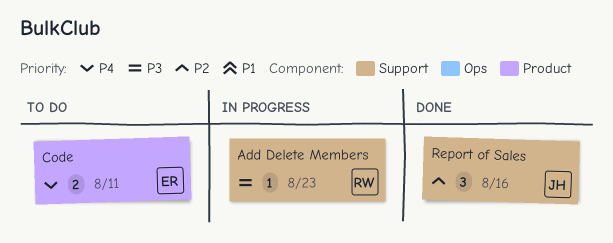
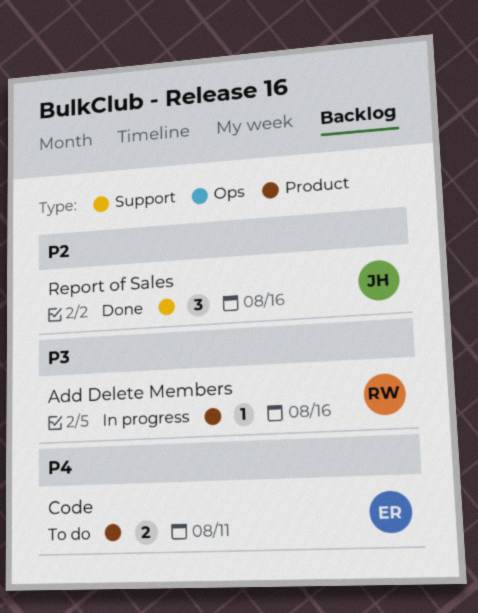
Add Delete Members, label: Support -> Product
Add Delete Members, due: Aug 23 -> Aug 16

